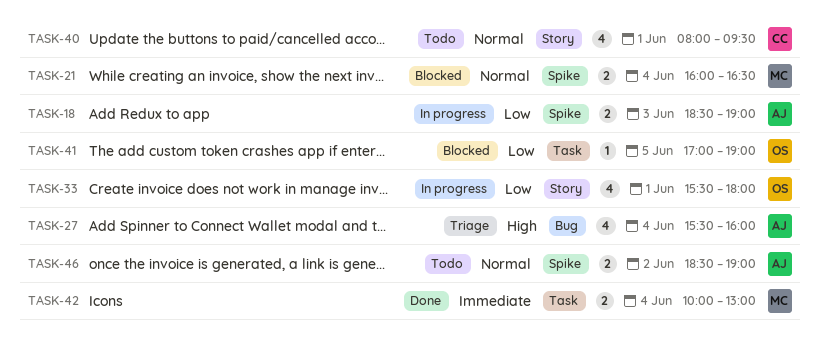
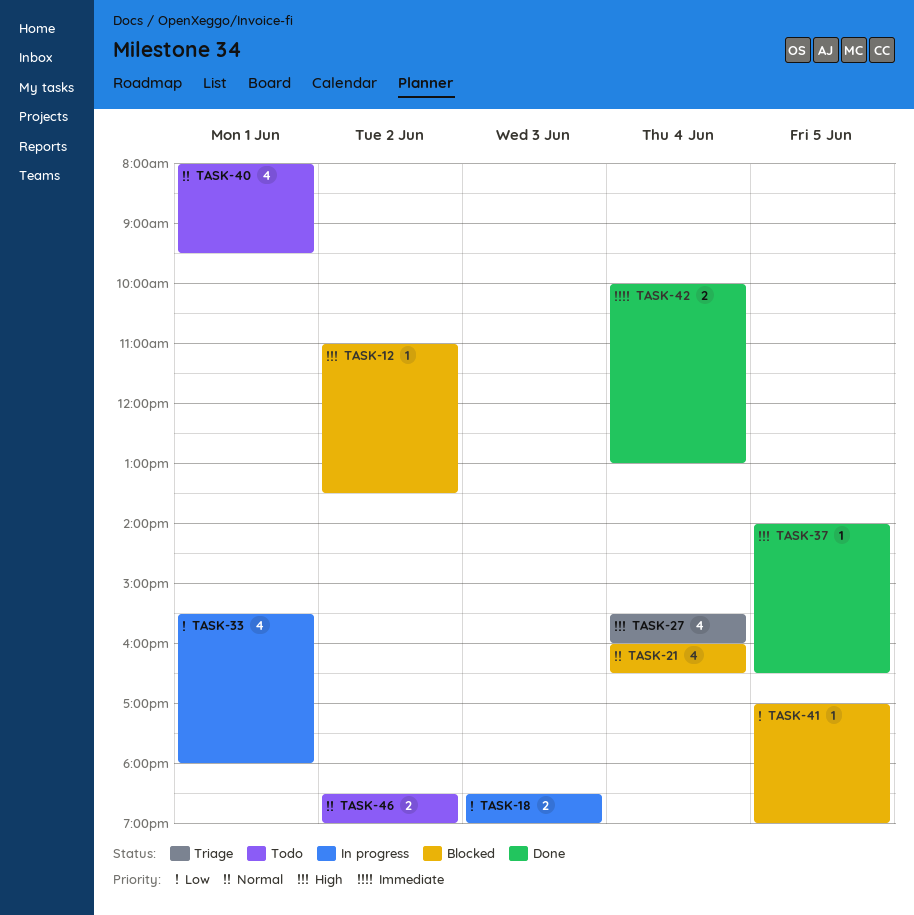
TASK-12: none -> present
TASK-21, estimate: 2 -> 4
TASK-37: none -> present

